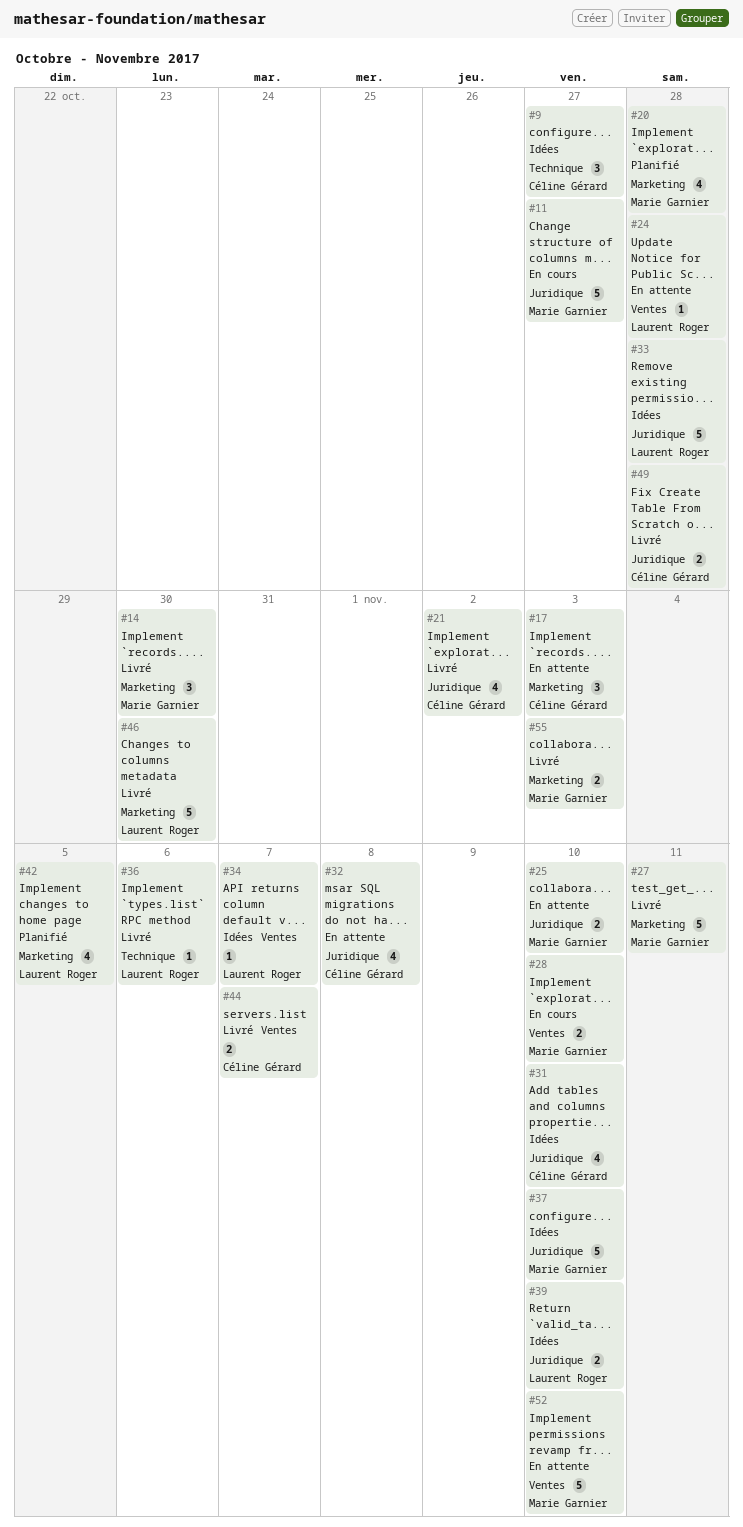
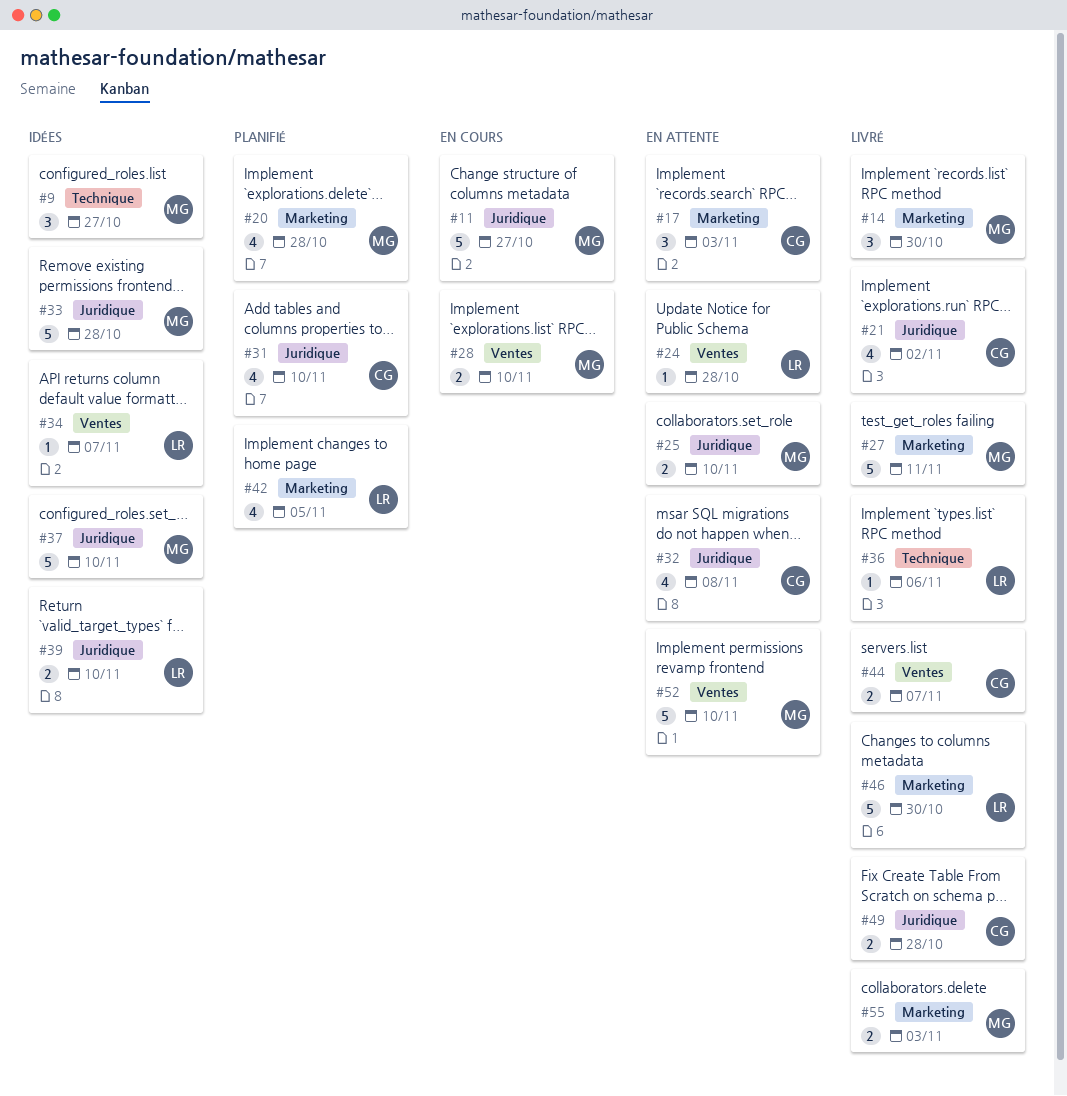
#9, owner: Céline Gérard -> Marie Garnier
#31, status: Idées -> Planifié
#33, owner: Laurent Roger -> Marie Garnier

